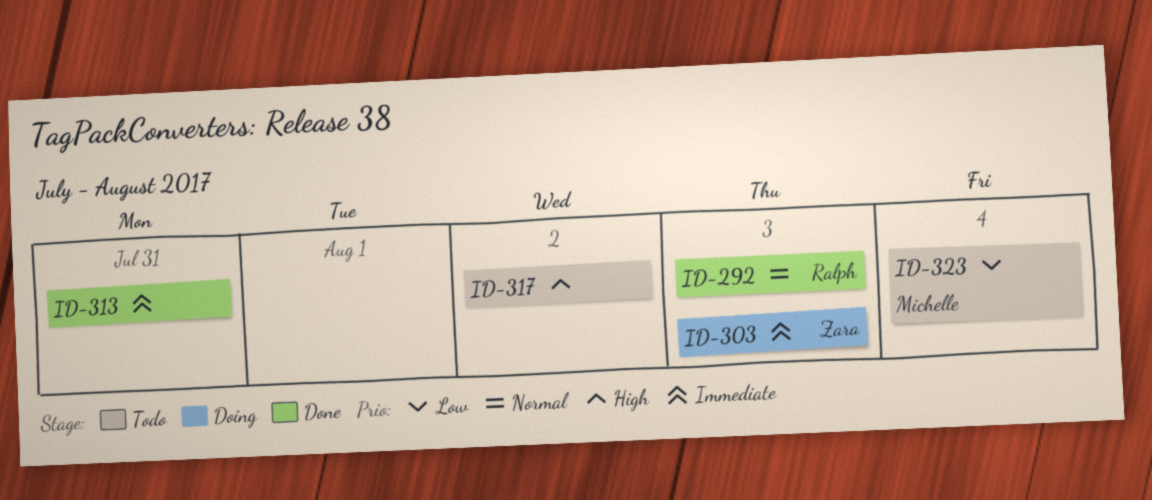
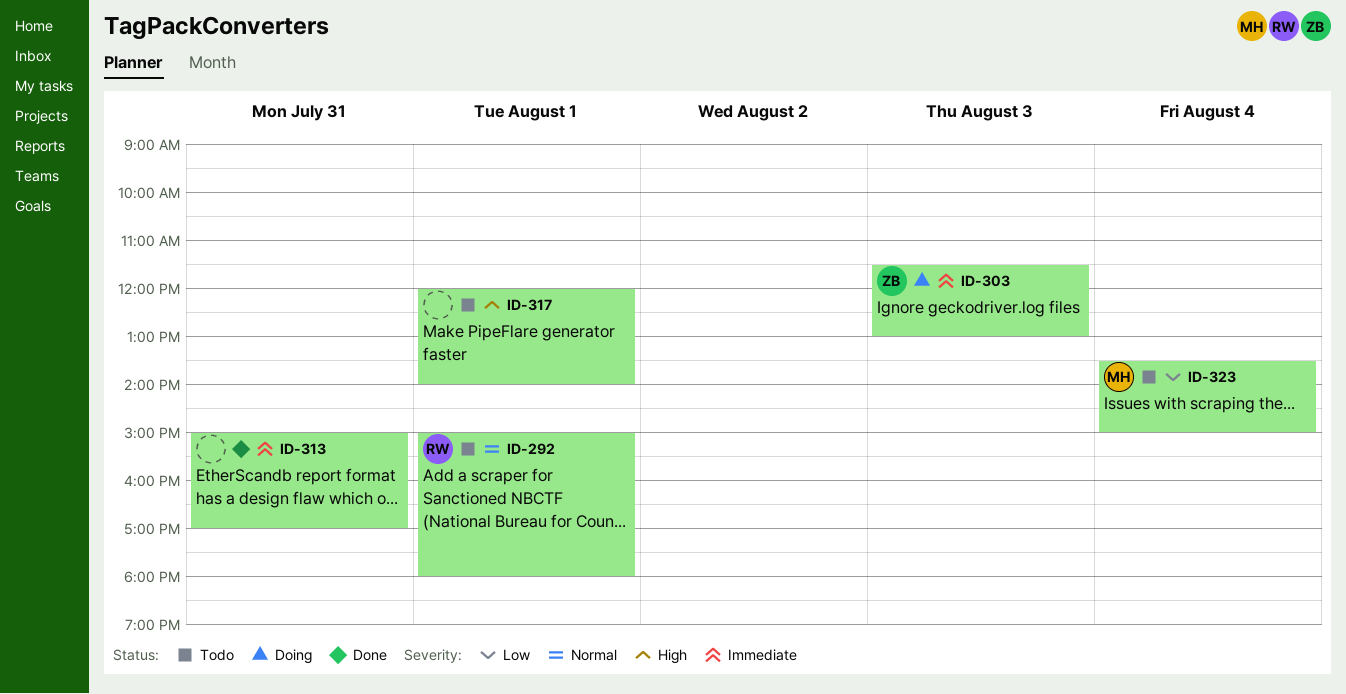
ID-292, status: Done -> Todo
ID-292, day: Aug 3 -> Aug 1
ID-317, day: Aug 2 -> Aug 1

